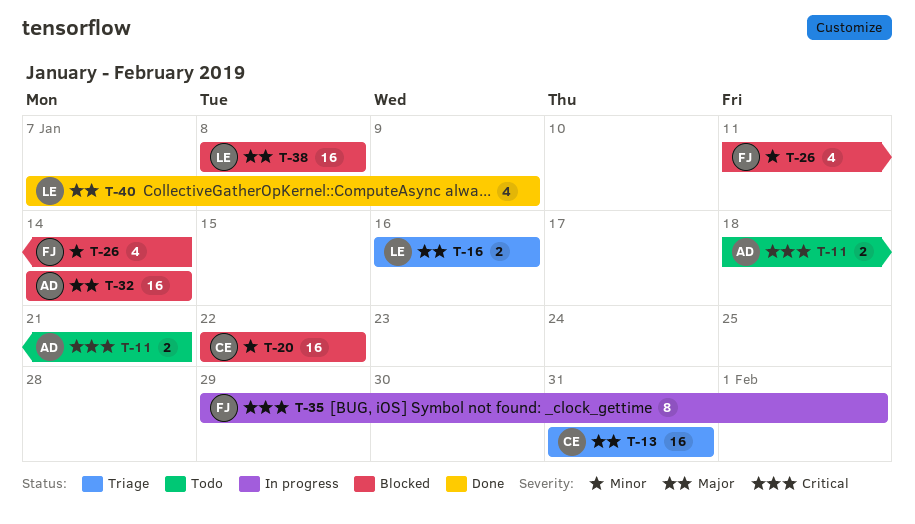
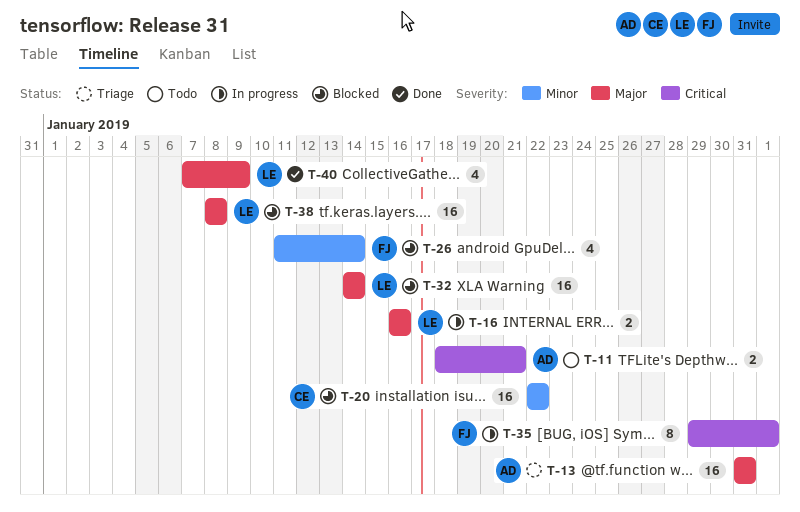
T-13, owner: CE -> AD
T-16, status: Triage -> In progress
T-32, owner: AD -> LE

